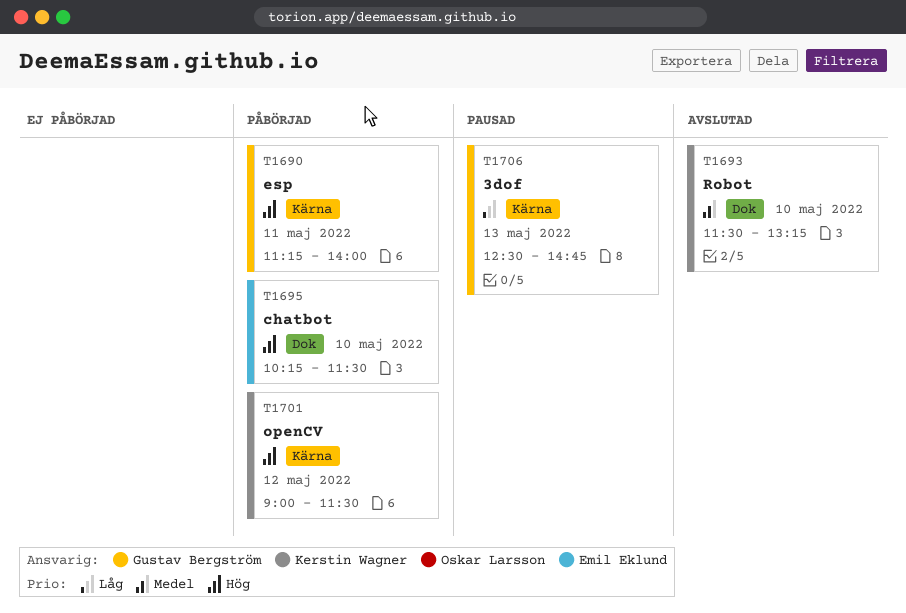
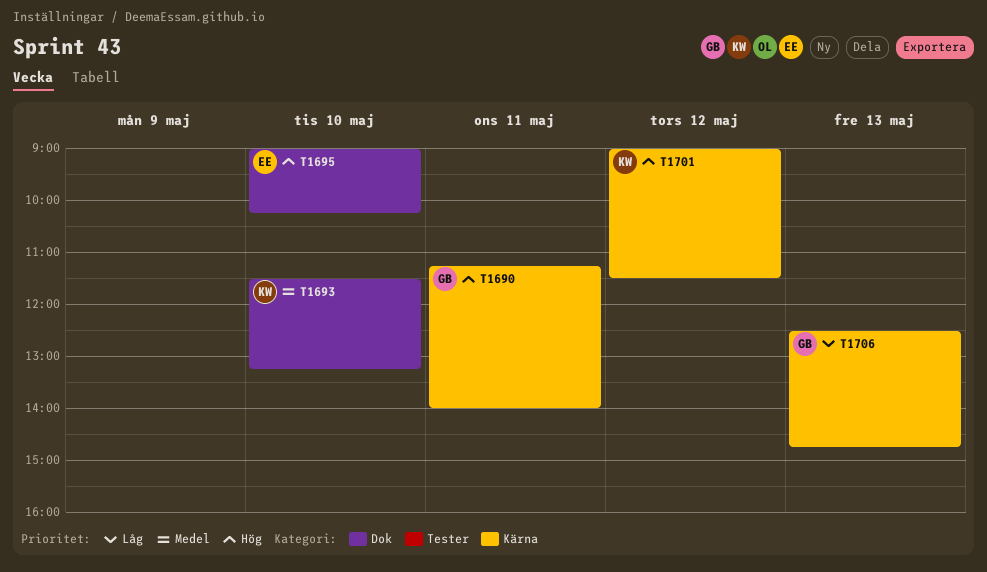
T1695, begins: 10:15 -> 09:00
T1695, ends: 11:30 -> 10:15

